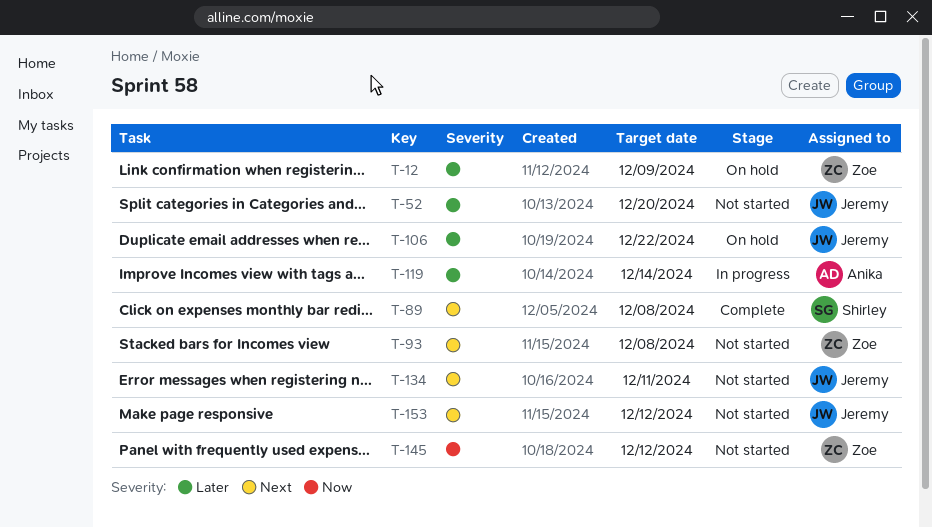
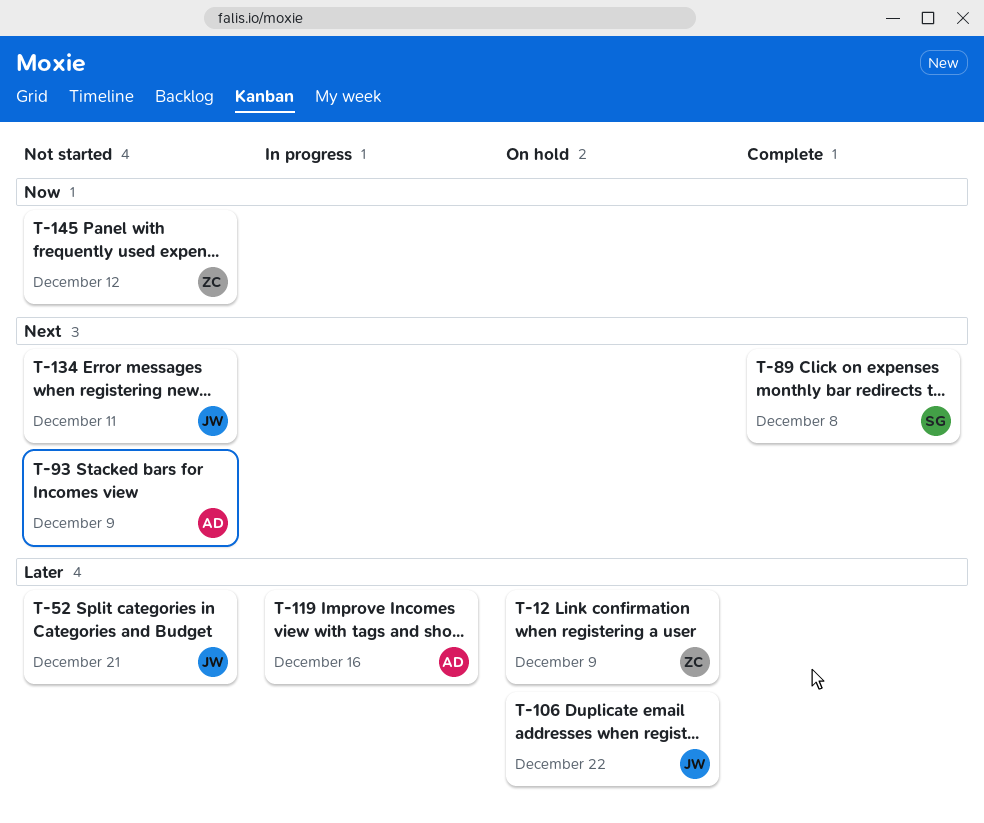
T-52, due: Dec 20 -> Dec 21
T-93, owner: Zoe -> Anika
T-93, due: Dec 8 -> Dec 9
T-119, due: Dec 14 -> Dec 16
T-153: present -> none

